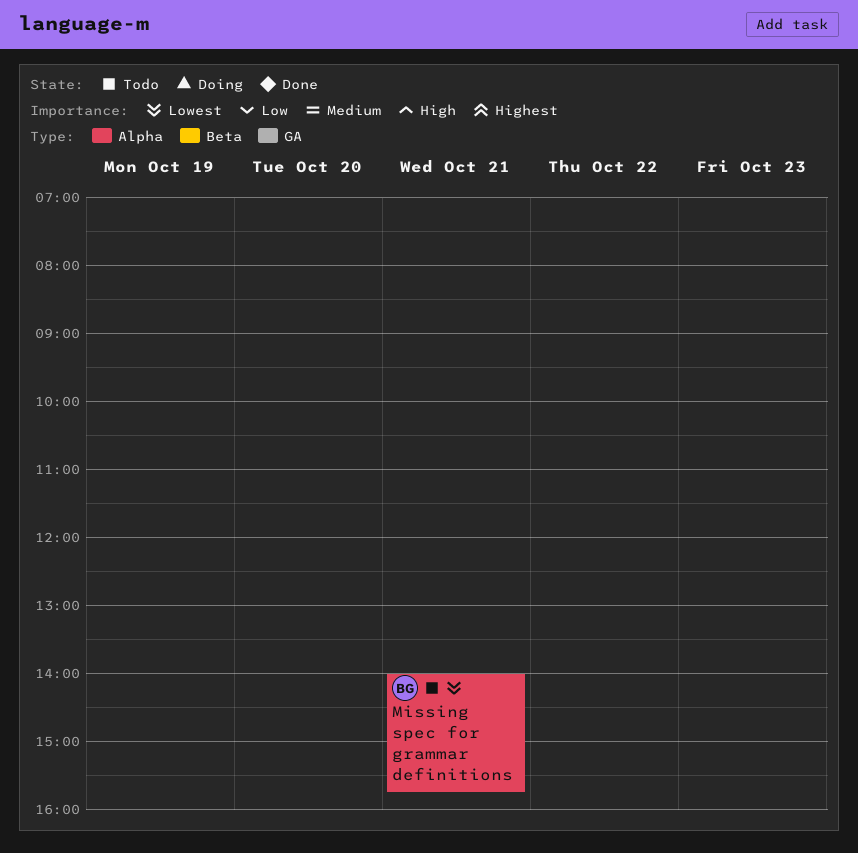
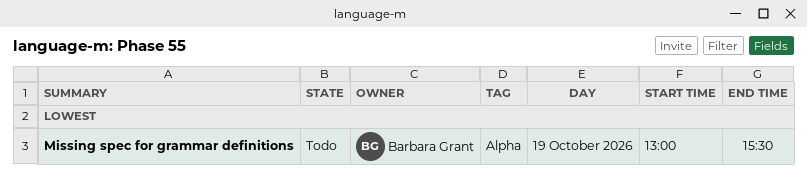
Missing spec for grammar definitions, day: Oct 21 -> Oct 19
Missing spec for grammar definitions, begins: 14:00 -> 13:00
Missing spec for grammar definitions, ends: 15:45 -> 15:30

